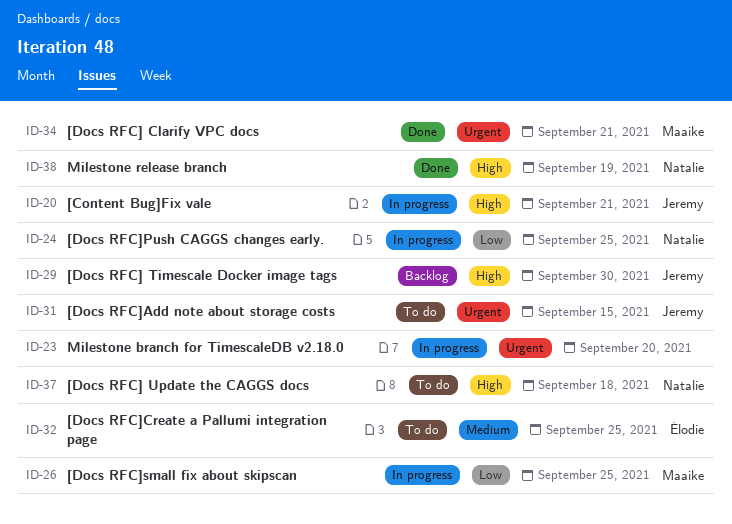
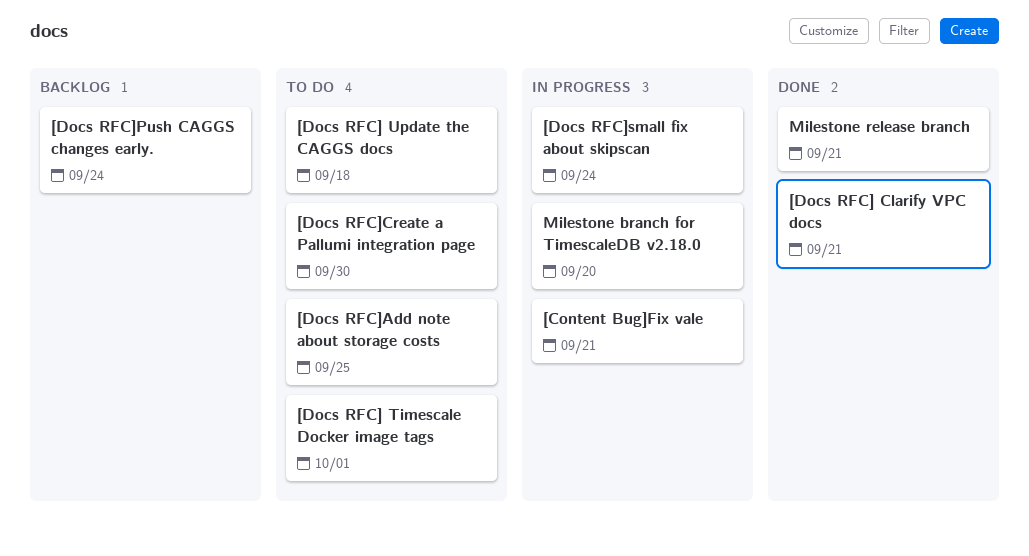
[Docs RFC] Timescale Docker image tags, status: Backlog -> To do
[Docs RFC] Timescale Docker image tags, due: Sep 30 -> Oct 1
[Docs RFC]Add note about storage costs, due: Sep 15 -> Sep 25
[Docs RFC]Create a Pallumi integration page, due: Sep 25 -> Sep 30
[Docs RFC]Push CAGGS changes early., status: In progress -> Backlog
[Docs RFC]Push CAGGS changes early., due: Sep 25 -> Sep 24
[Docs RFC]small fix about skipscan, due: Sep 25 -> Sep 24
Milestone release branch, due: Sep 19 -> Sep 21

